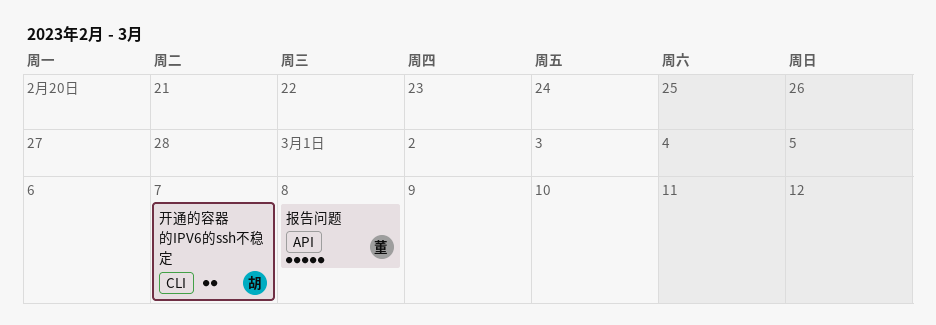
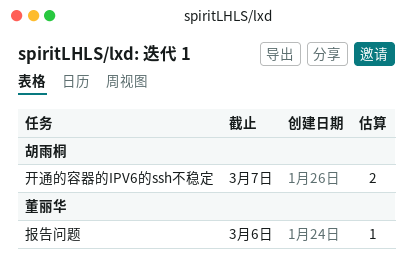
报告问题, estimate: 5 -> 1
报告问题, due: Mar 8 -> Mar 6

